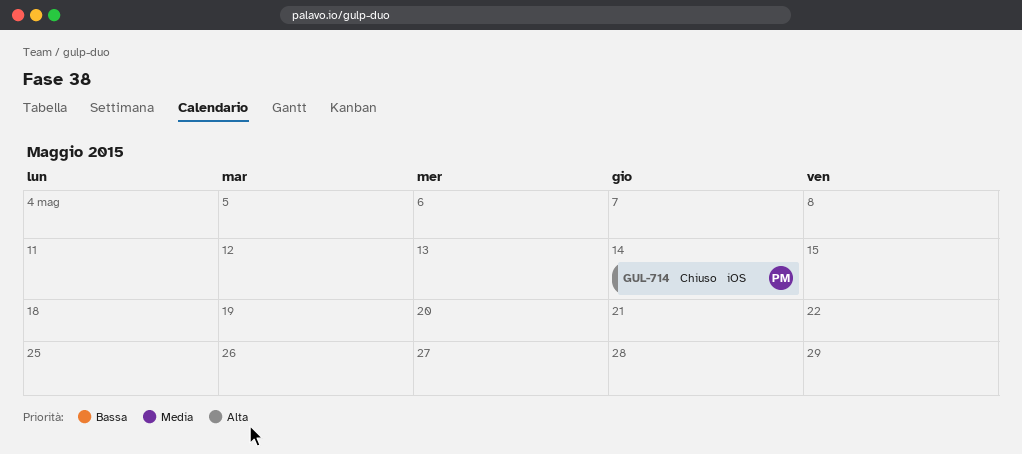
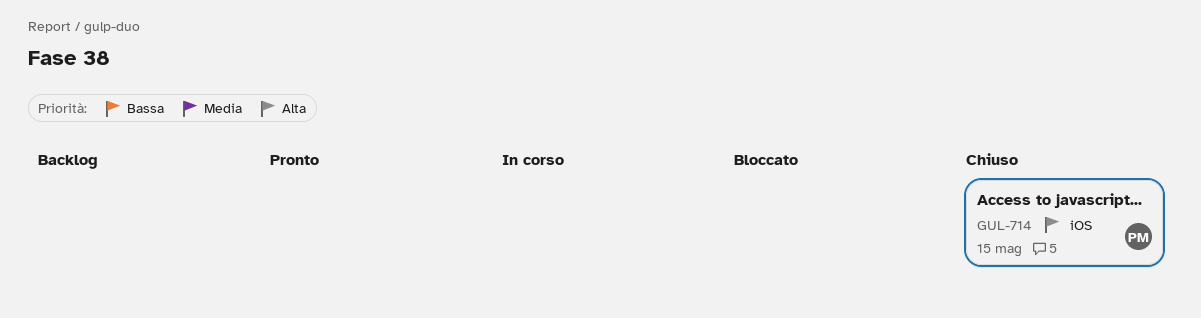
GUL-714, due: May 14 -> May 15

